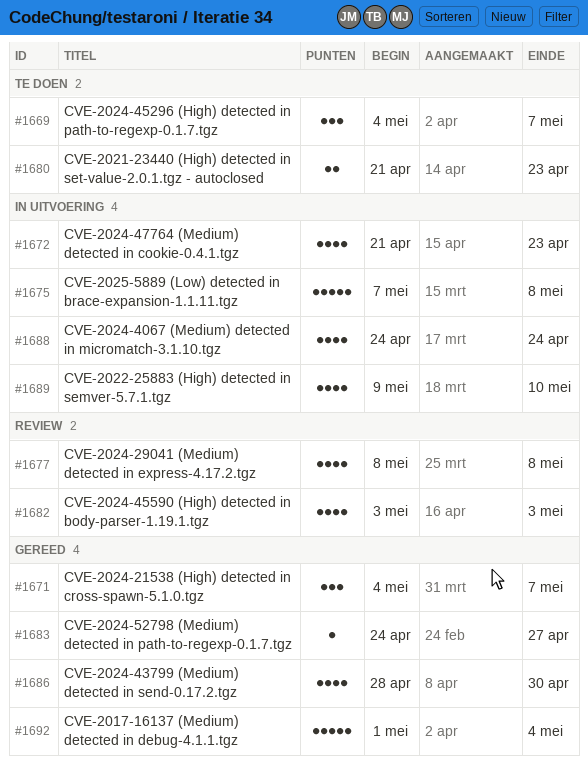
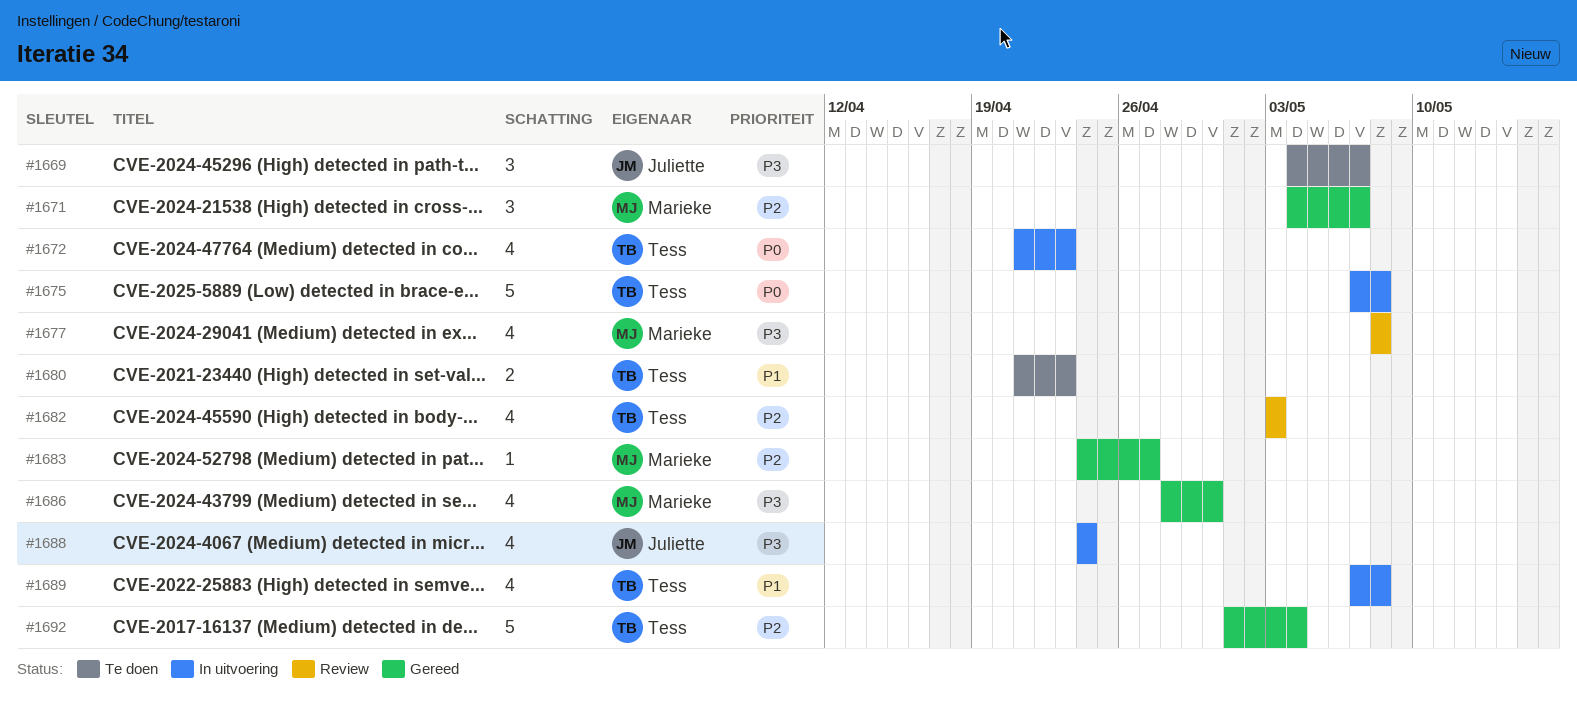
#1689, start: May 9 -> May 7
#1689, due: May 10 -> May 8

